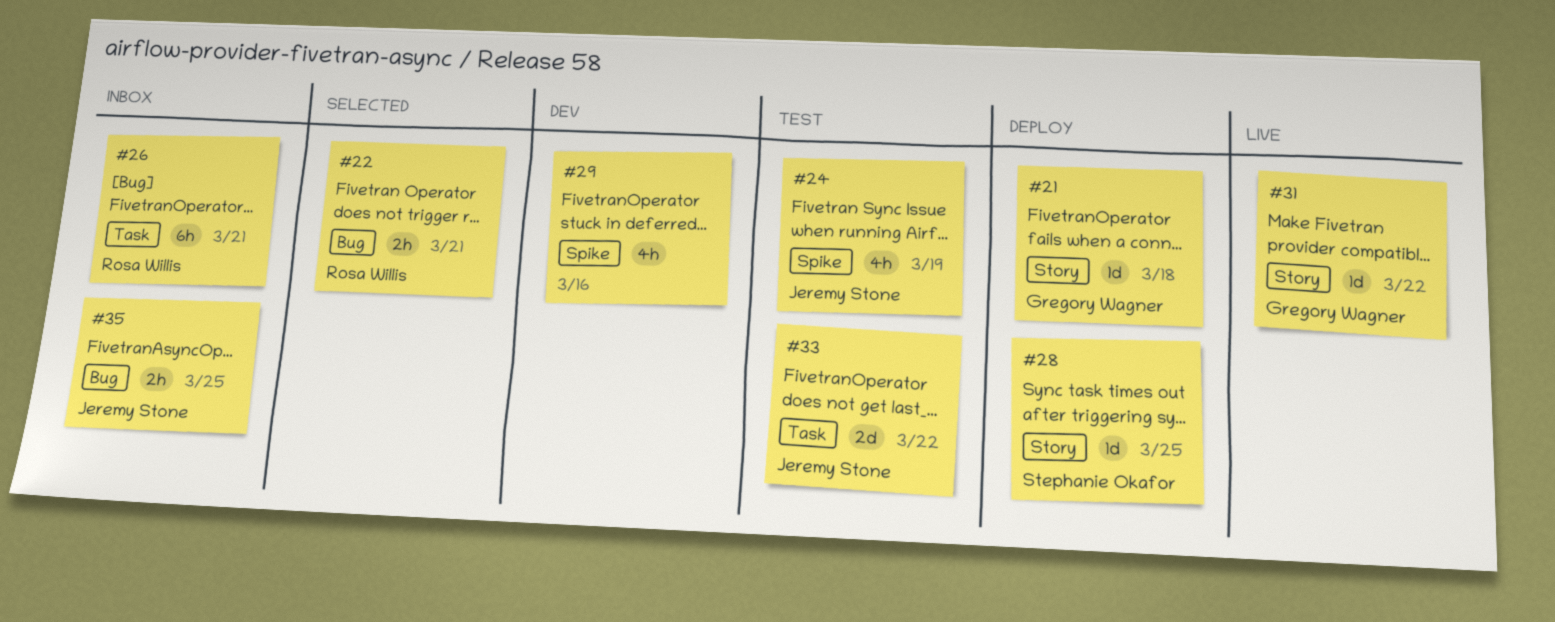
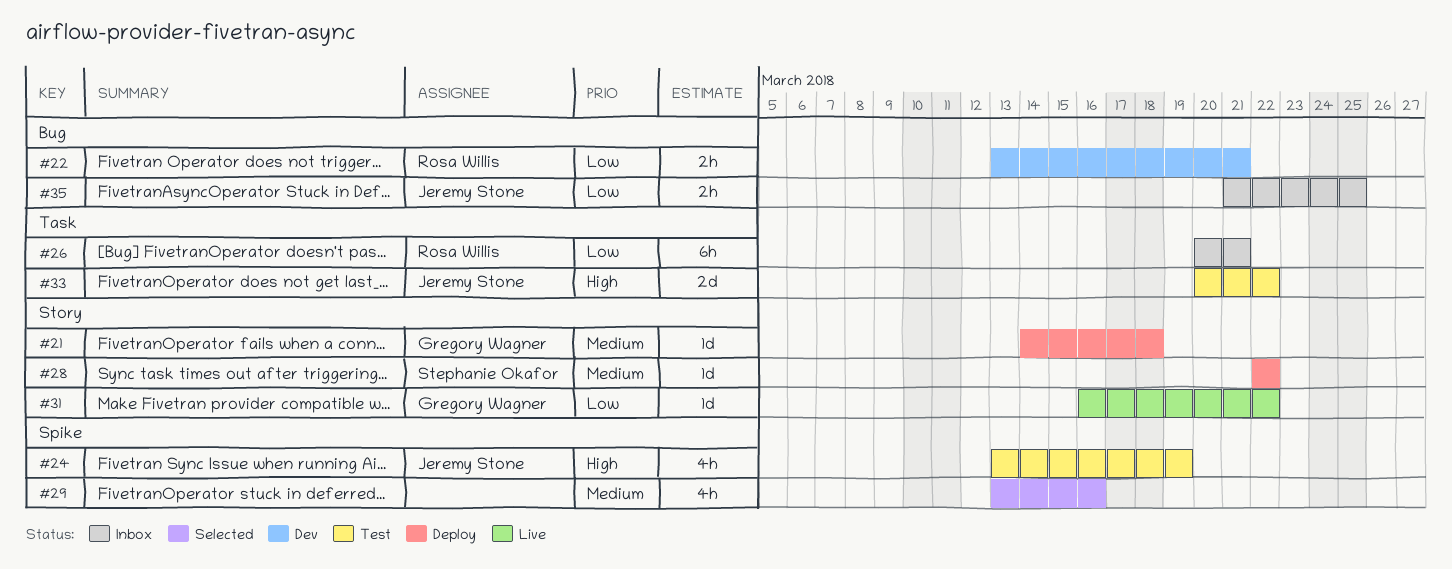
#22, status: Selected -> Dev
#28, due: Mar 25 -> Mar 22
#29, status: Dev -> Selected

